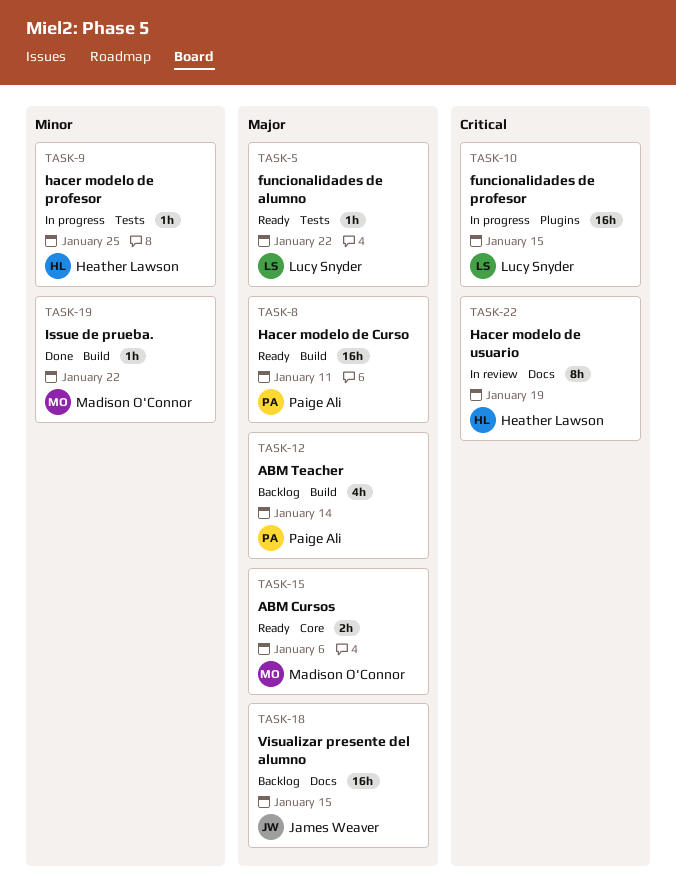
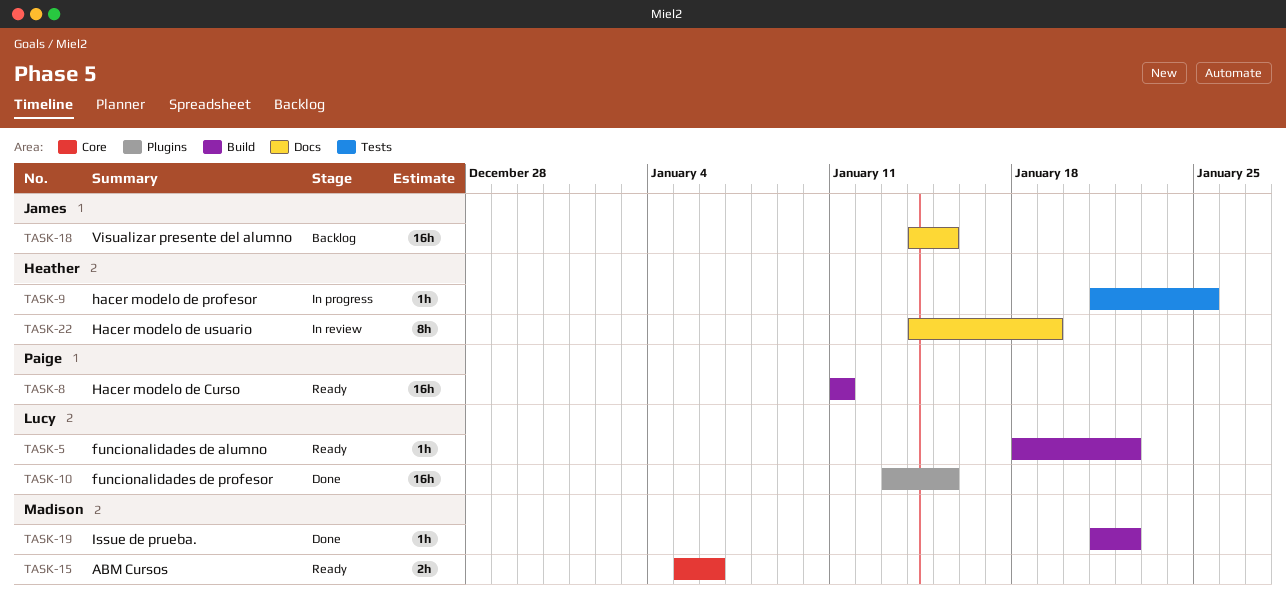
TASK-5, label: Tests -> Build
TASK-10, status: In progress -> Done
TASK-12: present -> none

